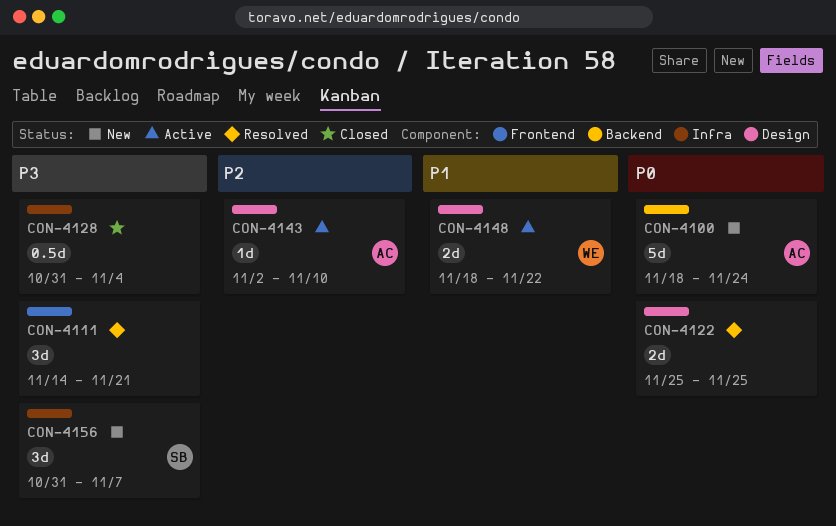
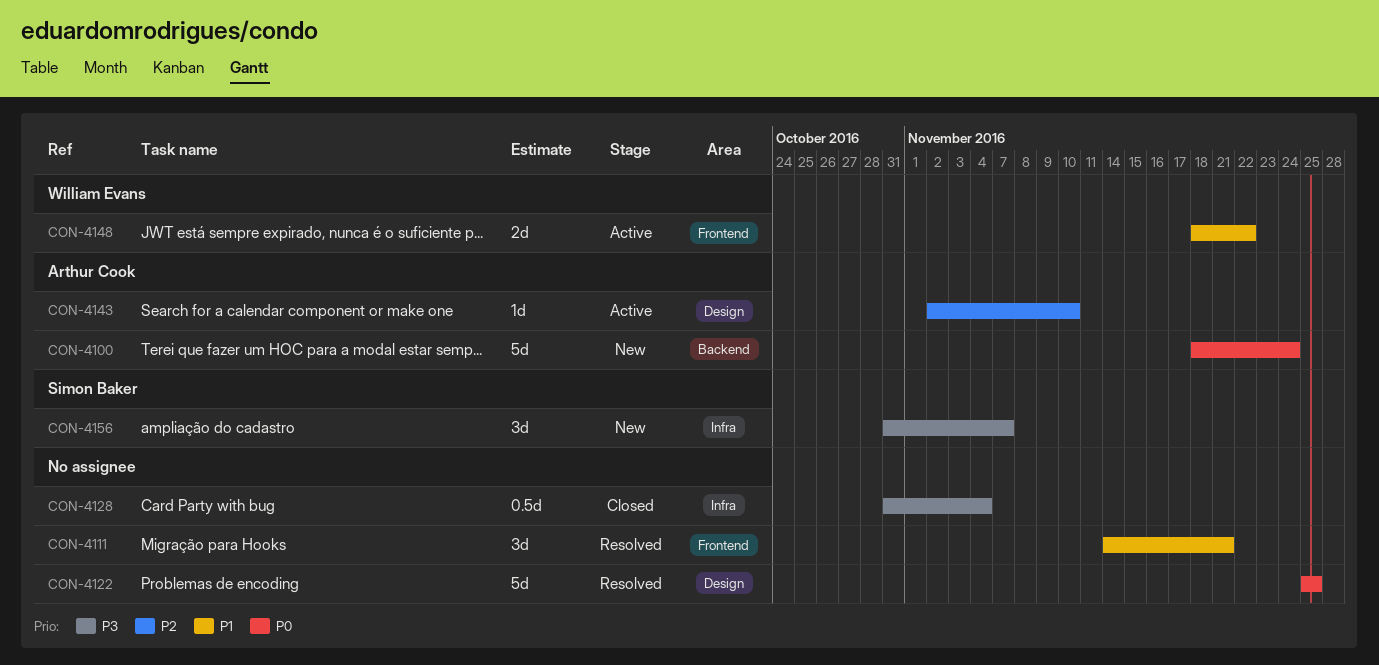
CON-4111, priority: P3 -> P1
CON-4122, estimate: 2d -> 5d
CON-4148, label: Design -> Frontend

